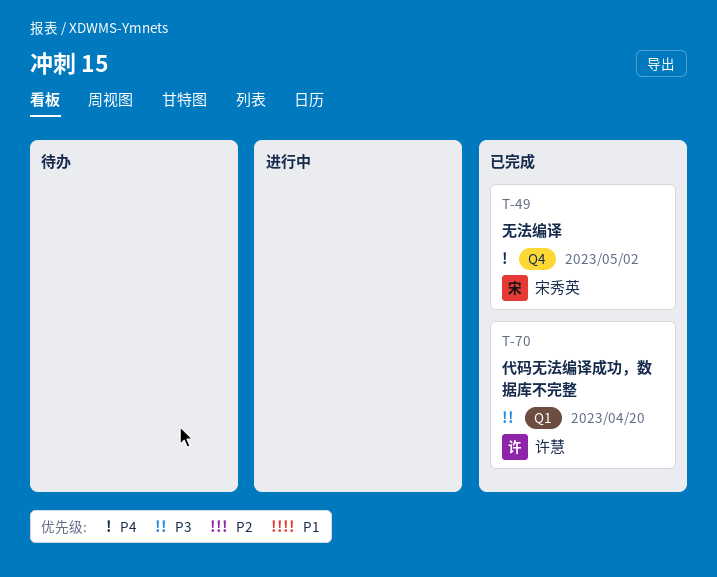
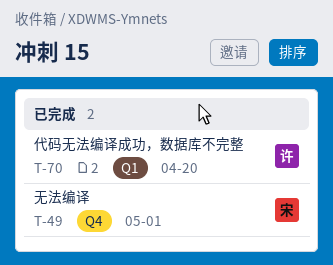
T-49, due: May 2 -> May 1

